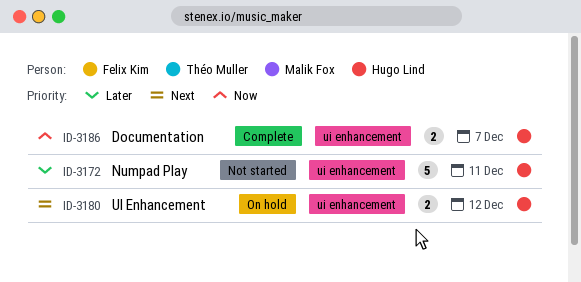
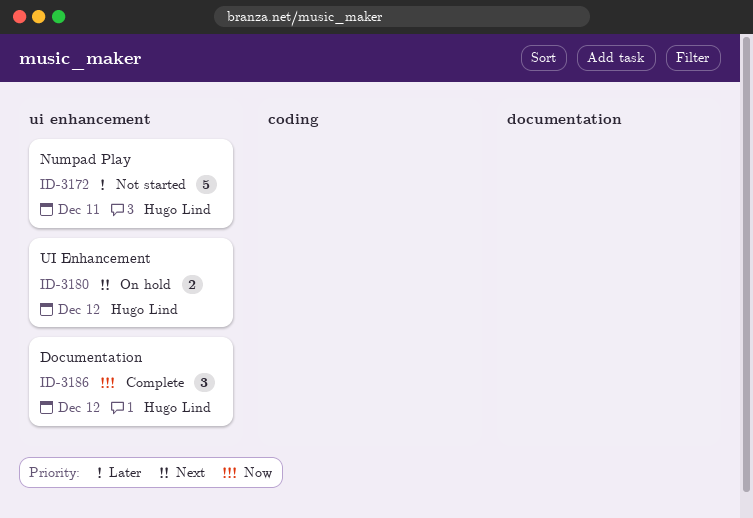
ID-3186, estimate: 2 -> 3
ID-3186, due: Dec 7 -> Dec 12

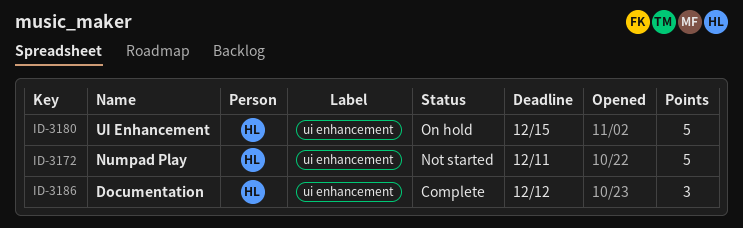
ID-3180, estimate: 2 -> 5
ID-3180, due: Dec 12 -> Dec 15

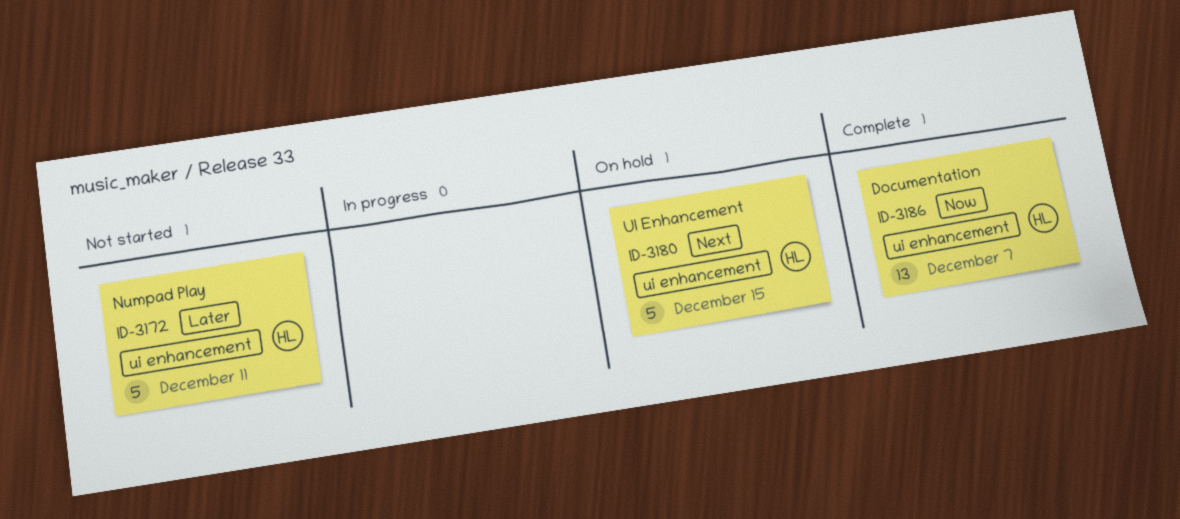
ID-3186, estimate: 3 -> 13
ID-3186, due: Dec 12 -> Dec 7

